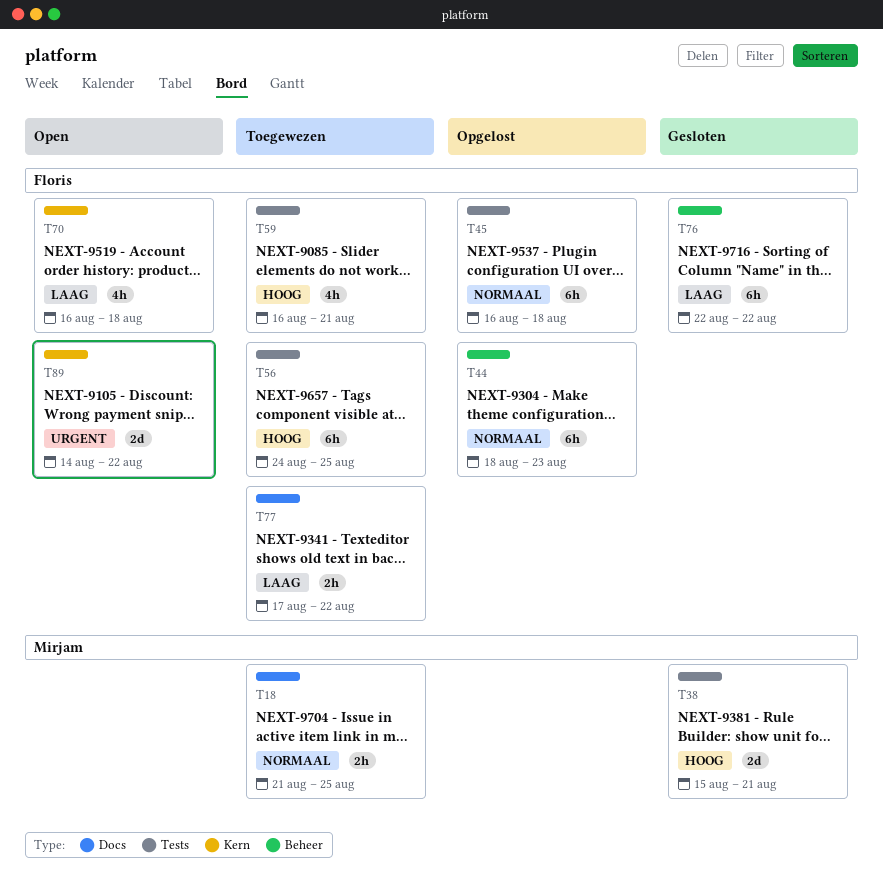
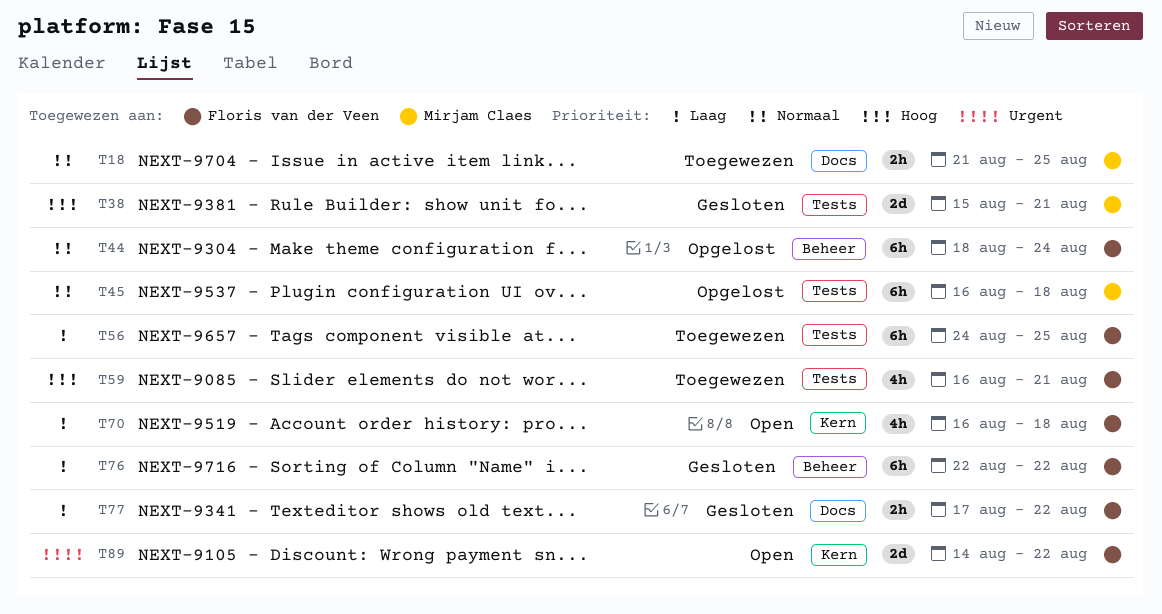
T44, due: Aug 23 -> Aug 24
T45, owner: Floris van der Veen -> Mirjam Claes
T56, priority: Hoog -> Laag
T77, status: Toegewezen -> Gesloten

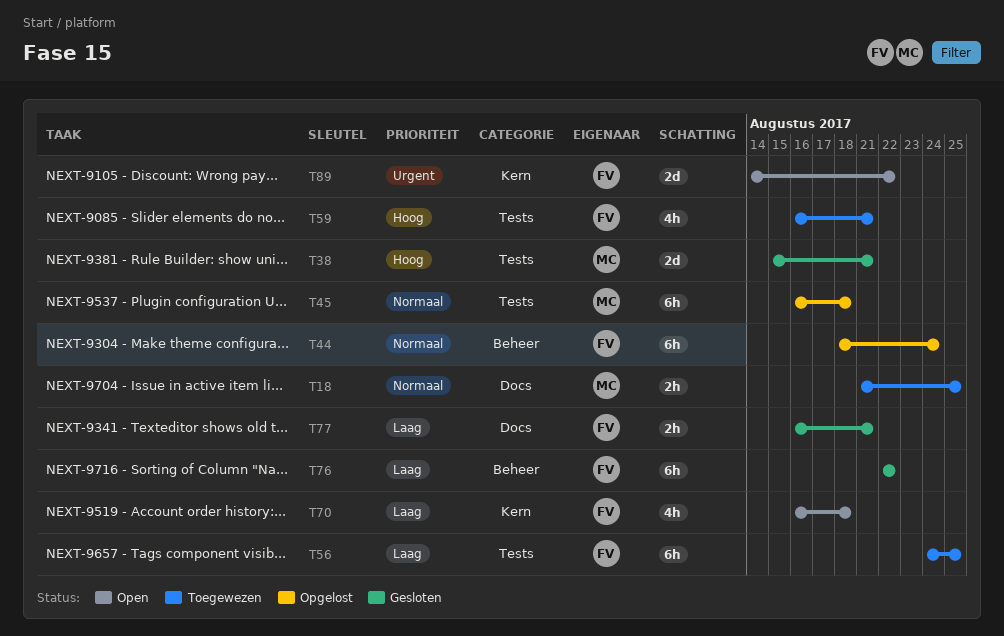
T77, start: Aug 17 -> Aug 16
T77, due: Aug 22 -> Aug 21

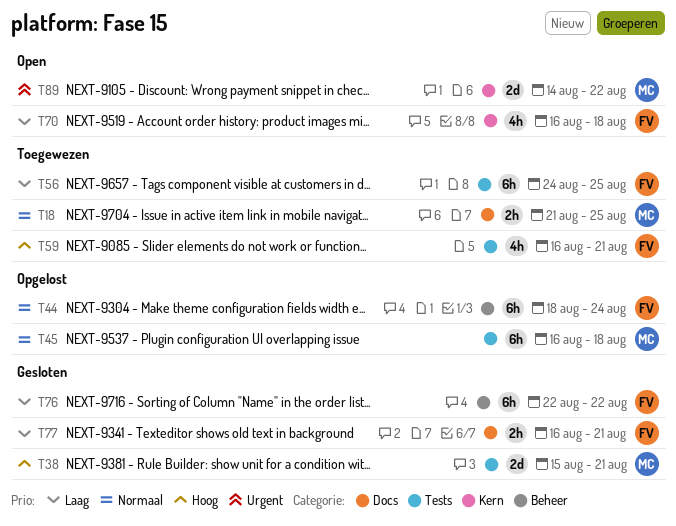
T89, owner: FV -> MC

